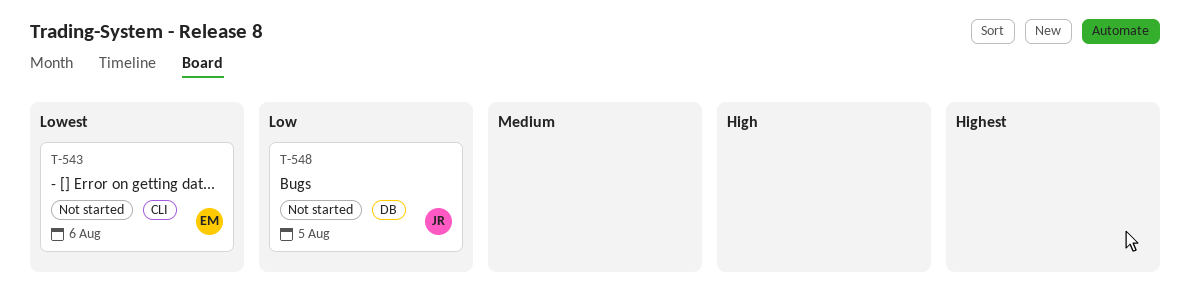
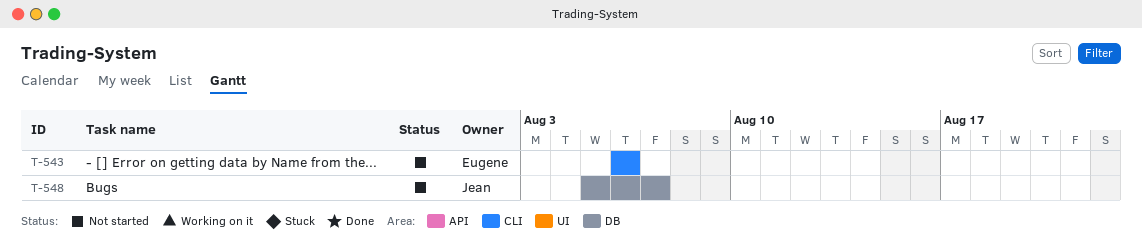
T-548, due: Aug 5 -> Aug 7

